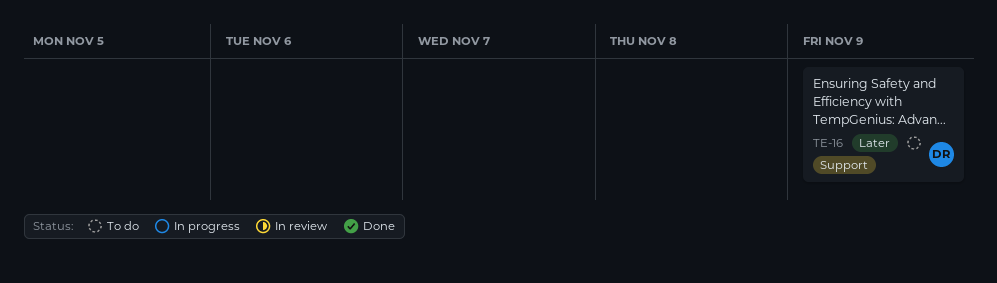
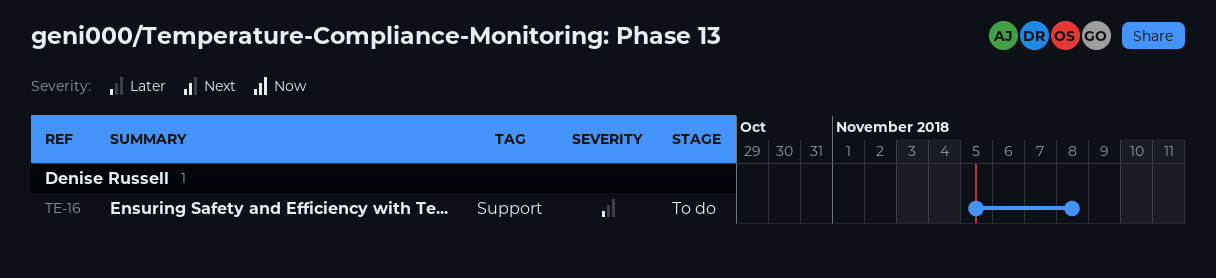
TE-16, due: Nov 9 -> Nov 8

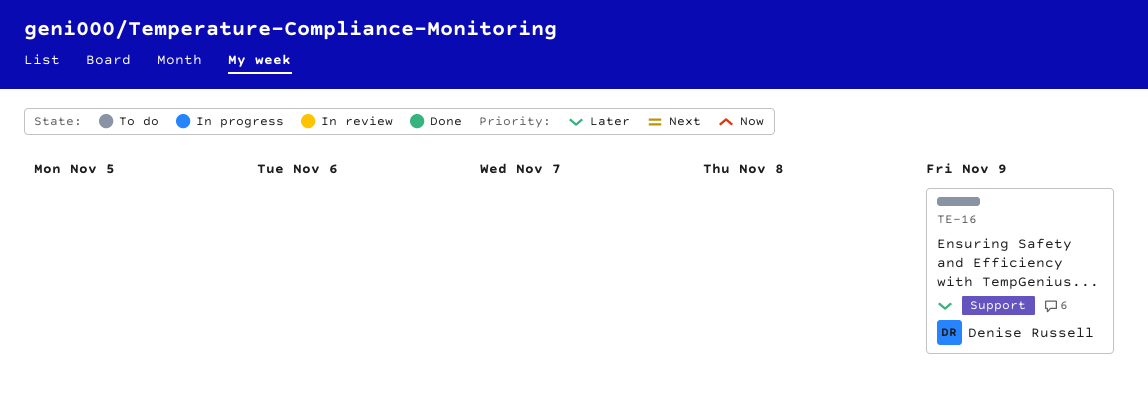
TE-16, due: Nov 8 -> Nov 9

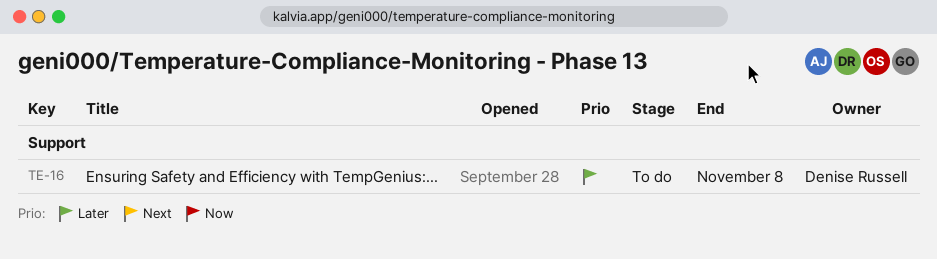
TE-16, due: Nov 9 -> Nov 8

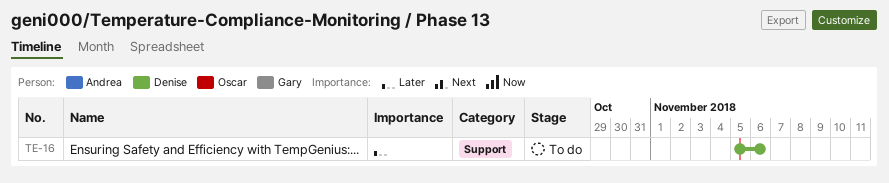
TE-16, due: Nov 8 -> Nov 6

